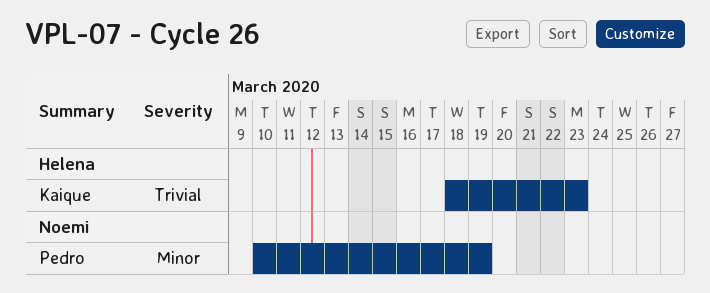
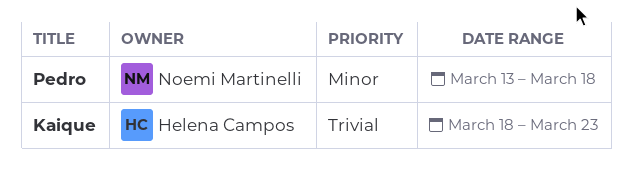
Pedro, start: Mar 10 -> Mar 13
Pedro, due: Mar 19 -> Mar 18

